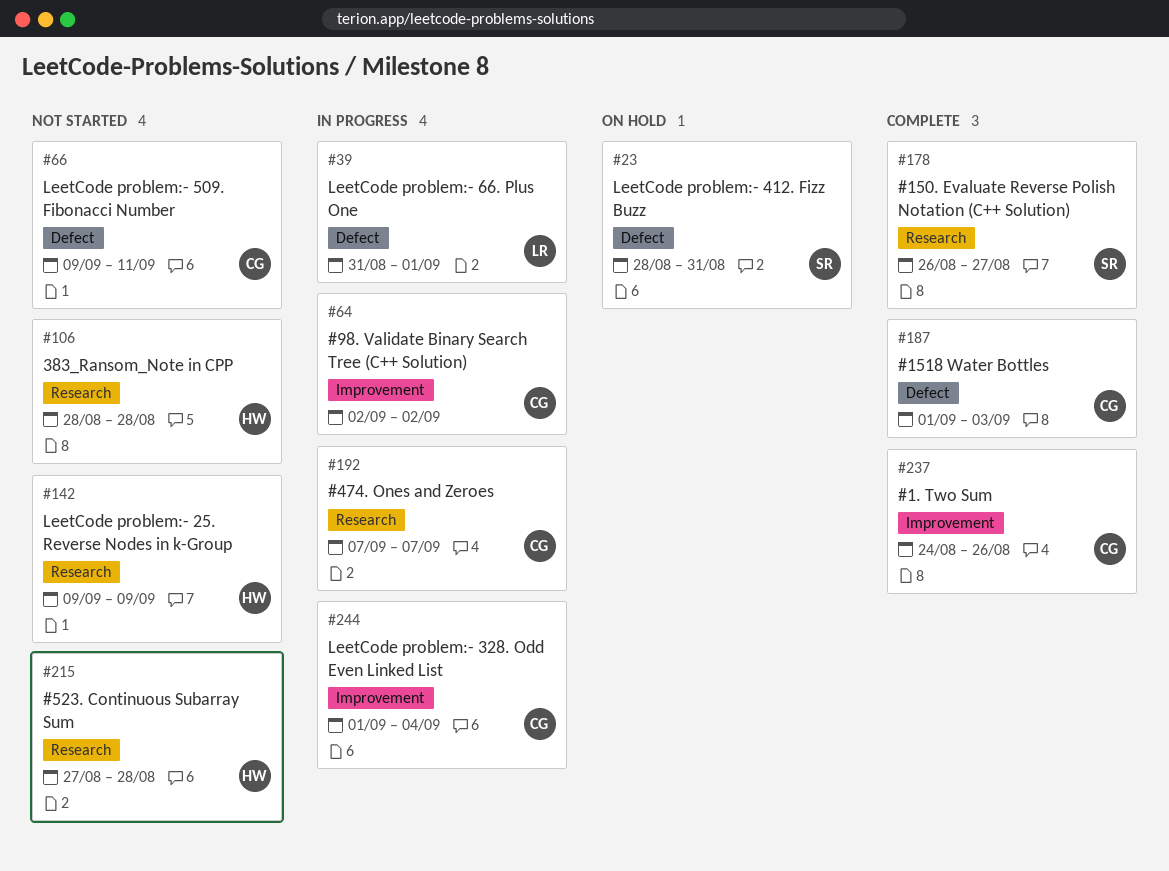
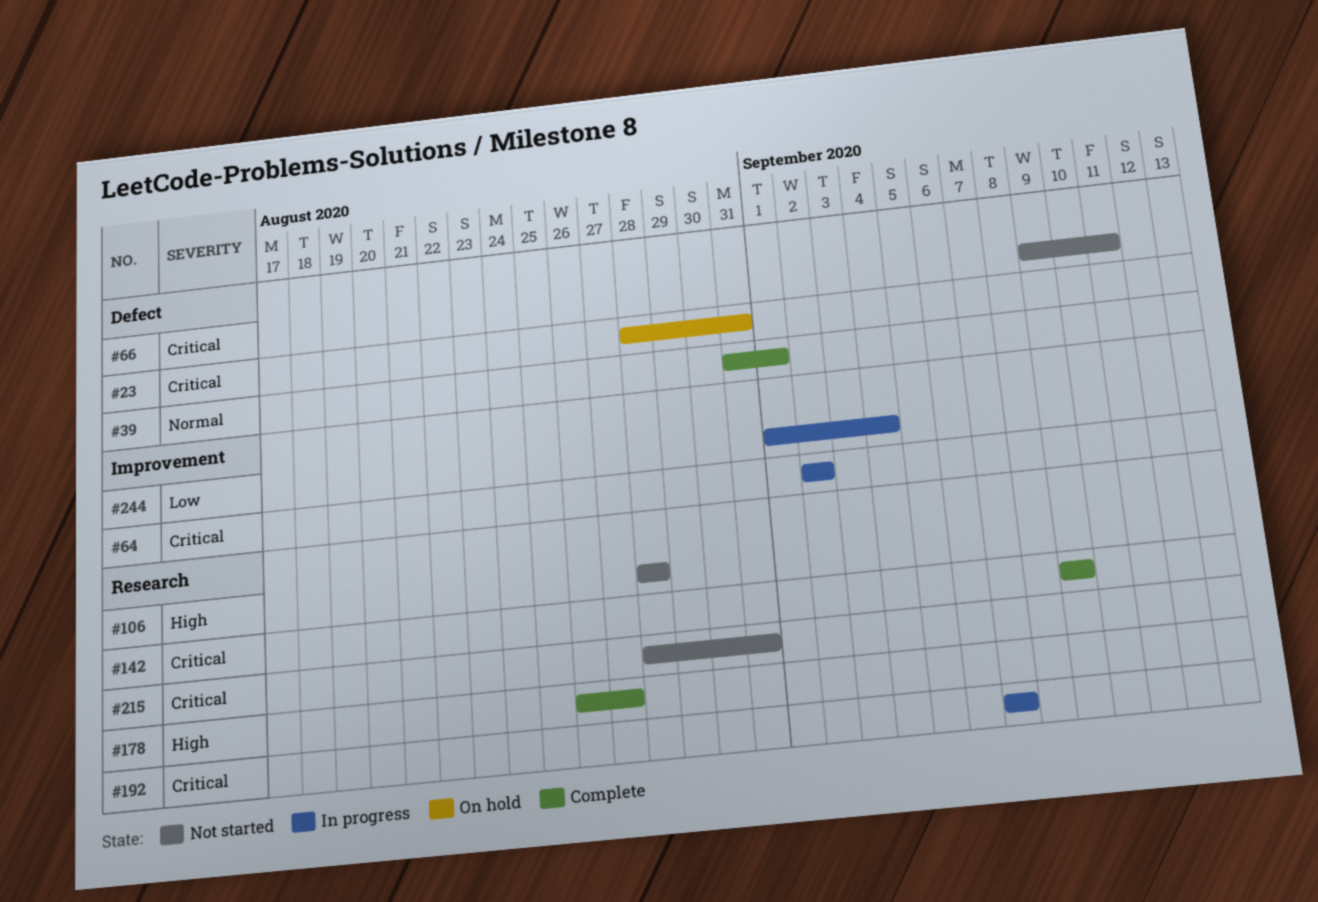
#39, status: In progress -> Complete
#142, status: Not started -> Complete
#187: present -> none
#215, start: Aug 27 -> Aug 28
#215, due: Aug 28 -> Aug 31
#237: present -> none

